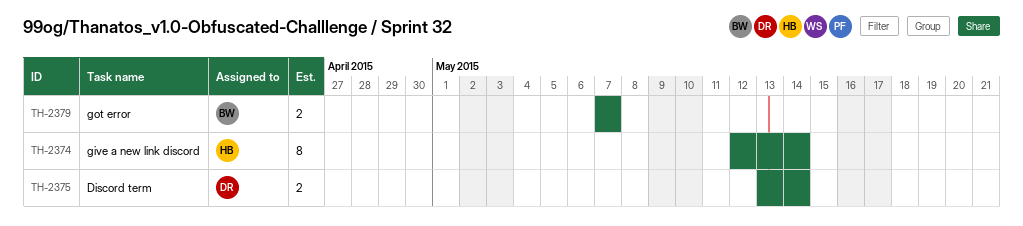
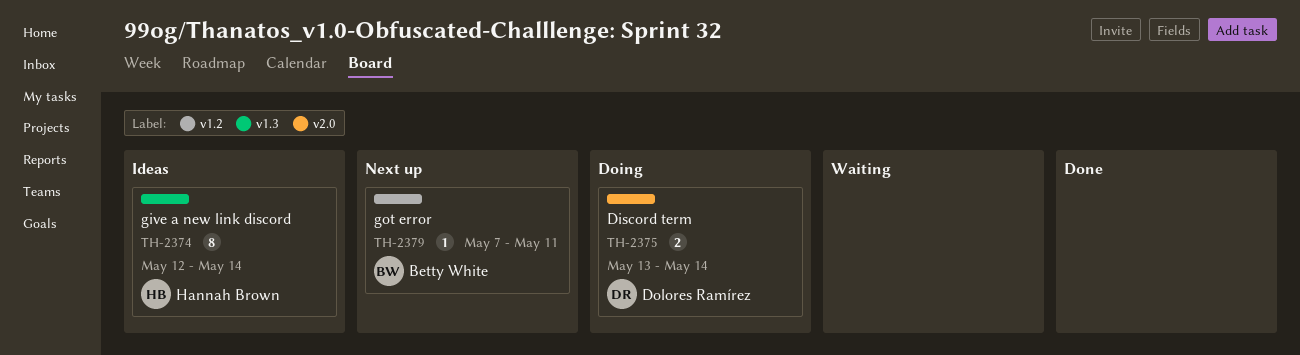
TH-2379, estimate: 2 -> 1
TH-2379, due: May 7 -> May 11

